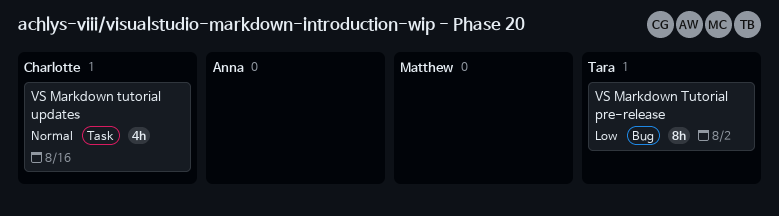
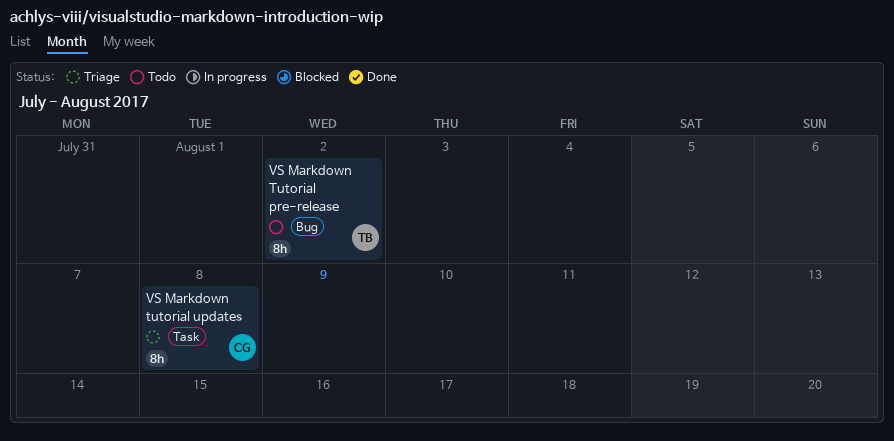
VS Markdown tutorial updates, estimate: 4h -> 8h
VS Markdown tutorial updates, due: Aug 16 -> Aug 8

